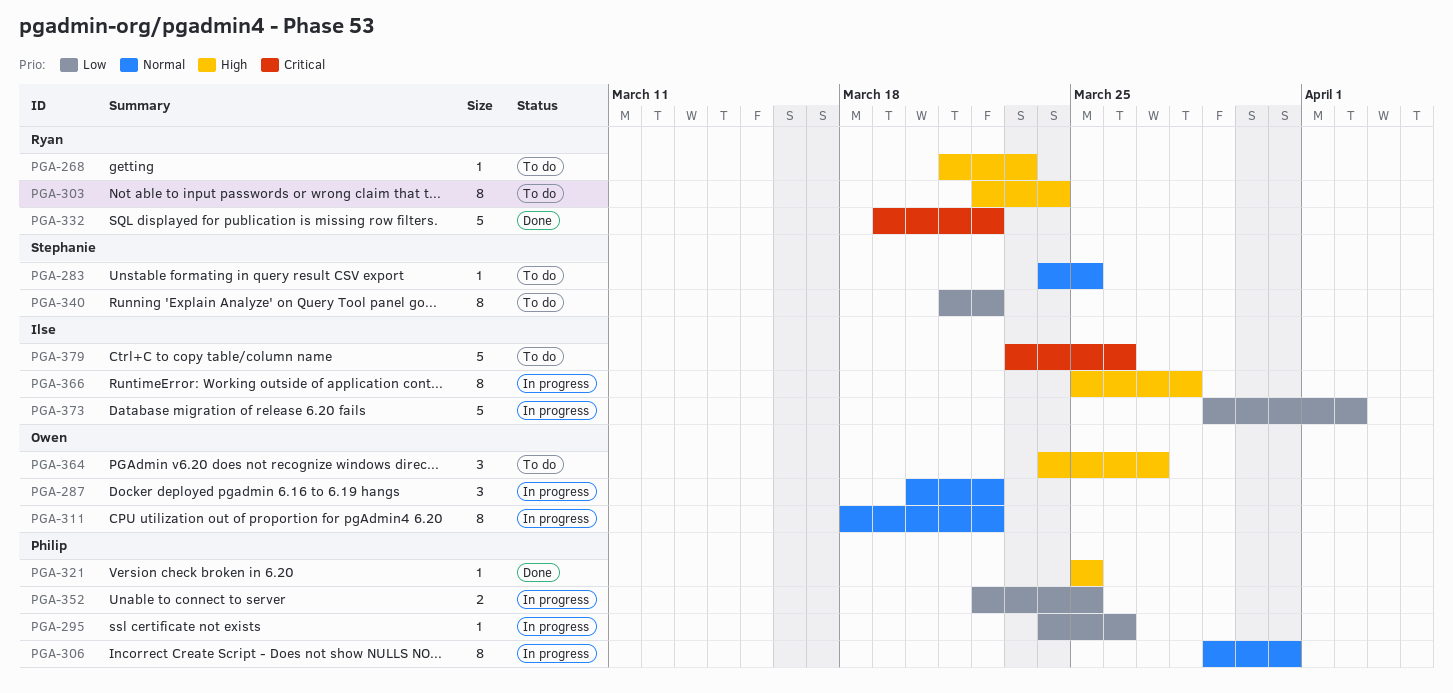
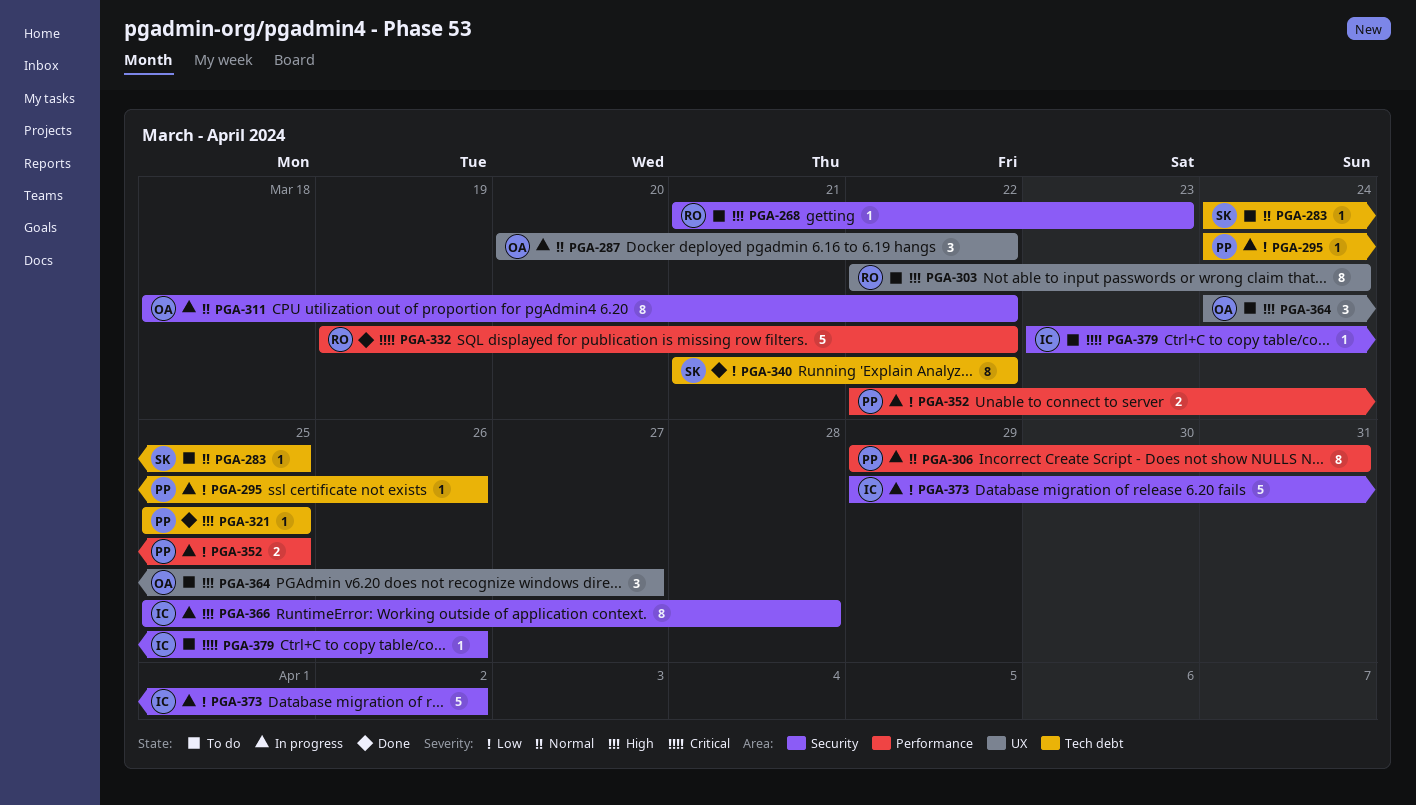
PGA-340, status: To do -> Done
PGA-379, estimate: 5 -> 1

